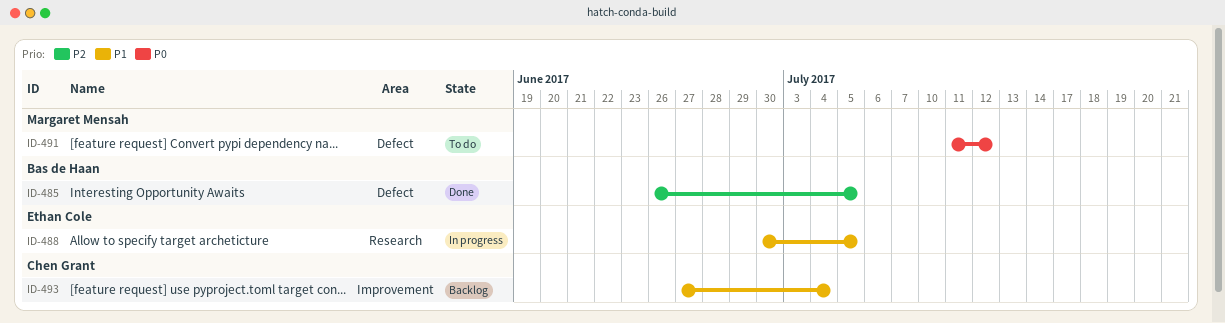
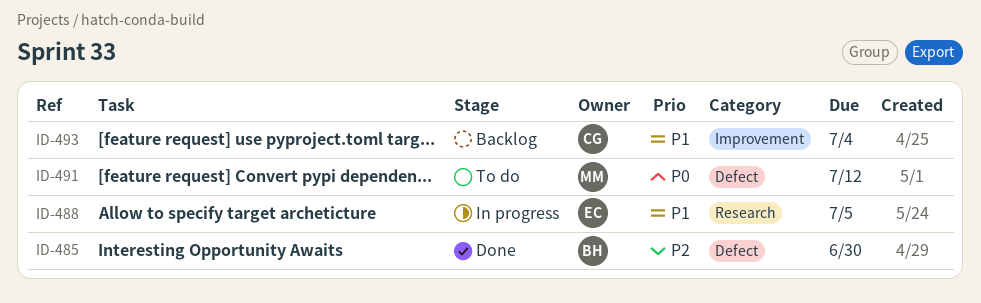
ID-485, due: Jul 5 -> Jun 30

